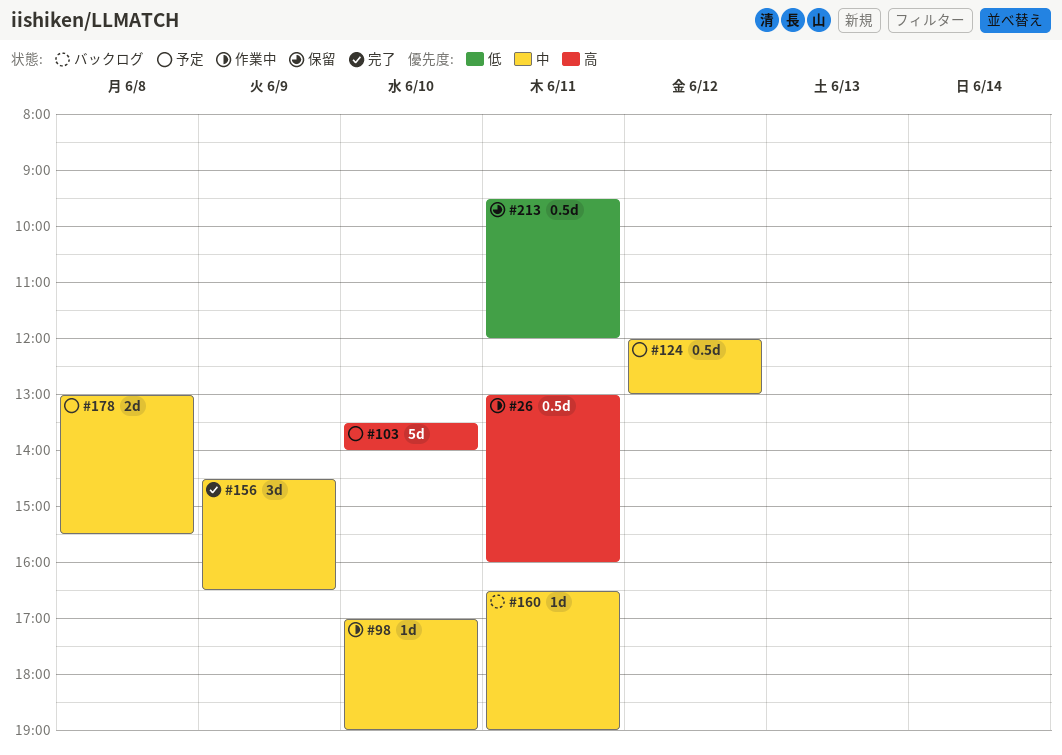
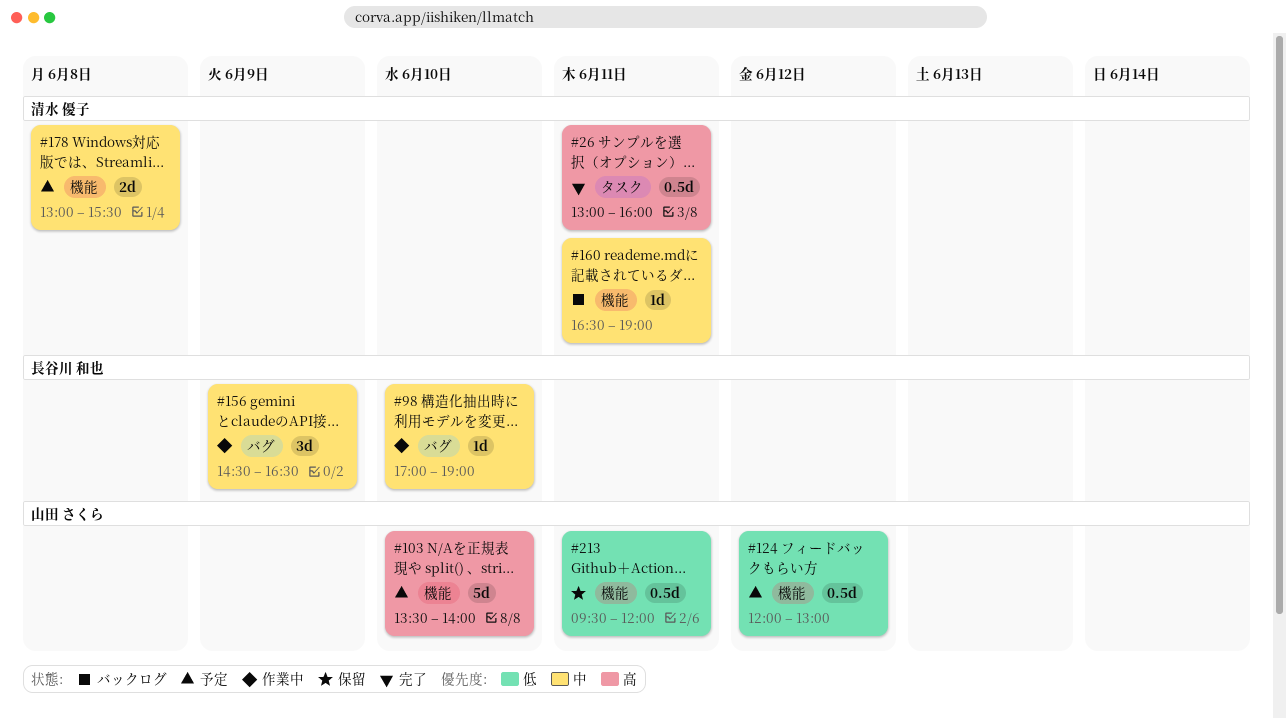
#26, status: 作業中 -> 完了
#124, priority: 中 -> 低
#156, status: 完了 -> 作業中

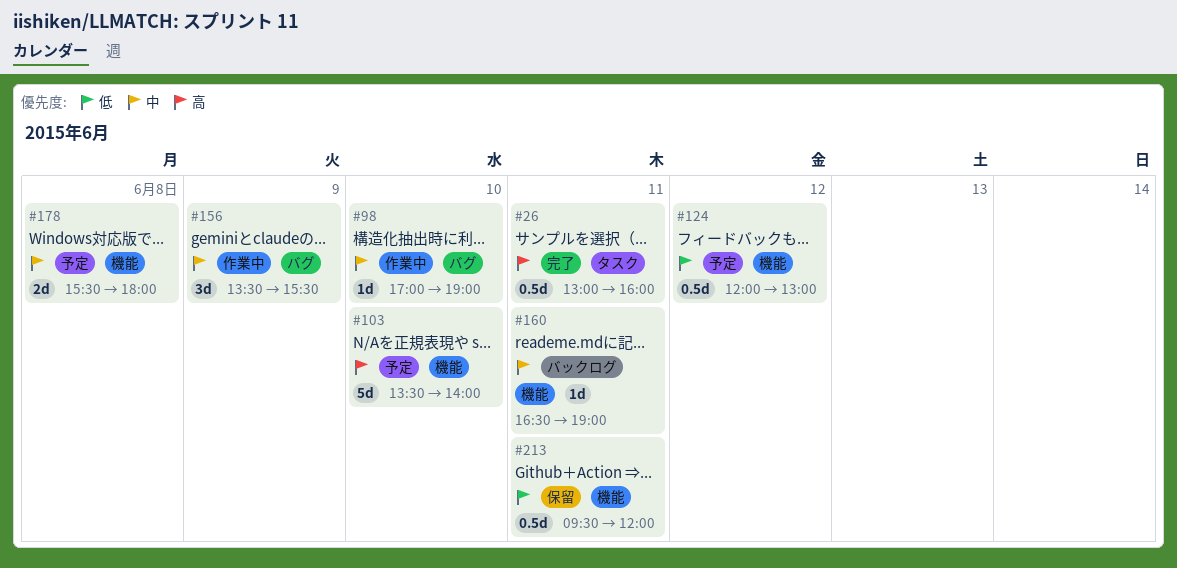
#156, begins: 14:30 -> 13:30
#156, ends: 16:30 -> 15:30
#178, begins: 13:00 -> 15:30
#178, ends: 15:30 -> 18:00

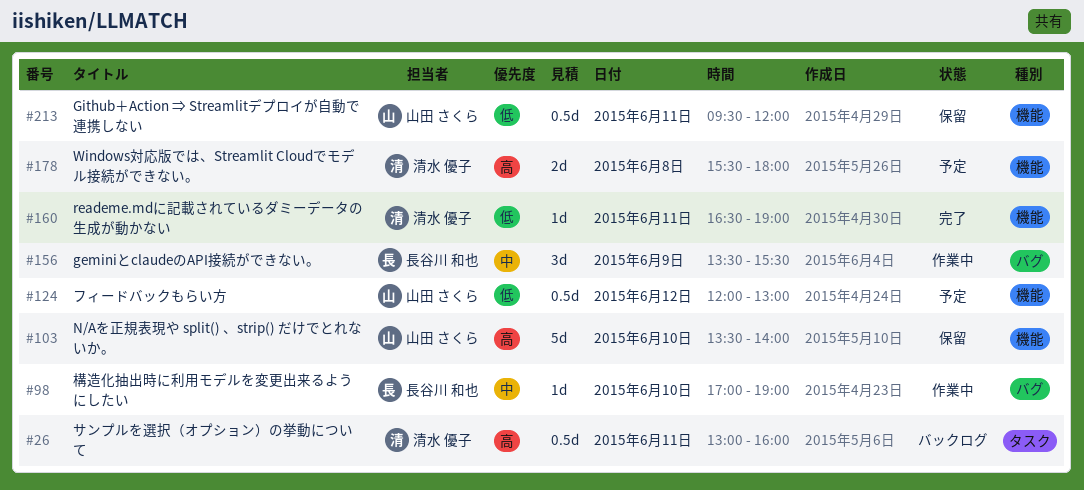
#26, status: 完了 -> バックログ
#103, status: 予定 -> 保留
#160, status: バックログ -> 完了
#160, priority: 中 -> 低
#178, priority: 中 -> 高

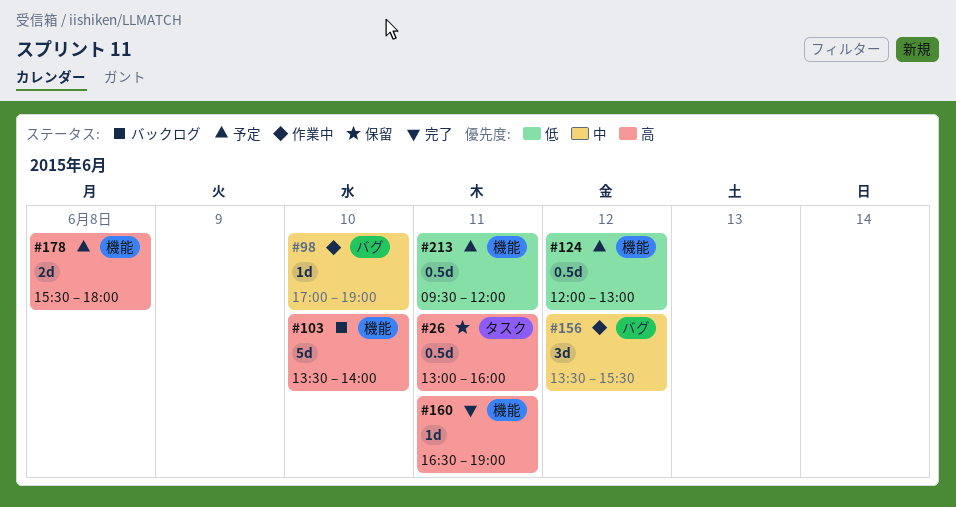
#26, status: バックログ -> 保留
#103, status: 保留 -> バックログ
#156, day: Jun 9 -> Jun 12
#160, priority: 低 -> 高
#213, status: 保留 -> 予定

